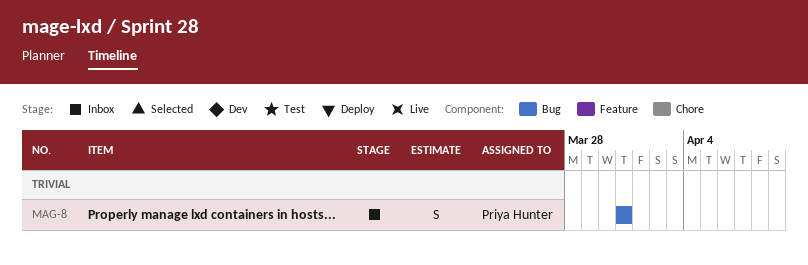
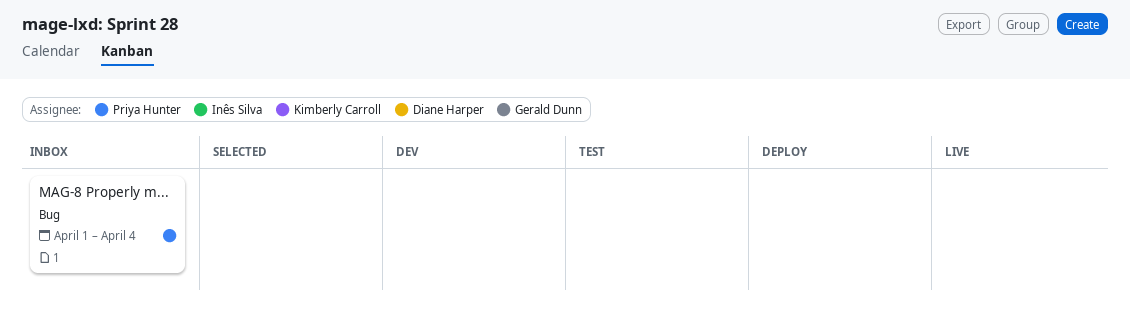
MAG-8, start: Mar 31 -> Apr 1
MAG-8, due: Mar 31 -> Apr 4

